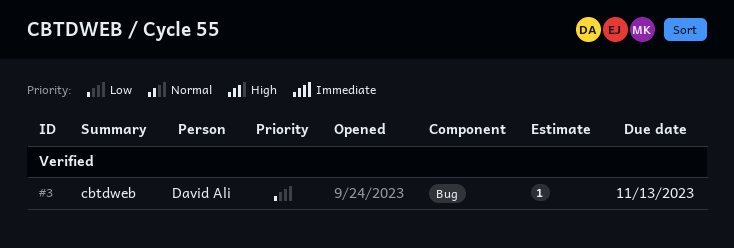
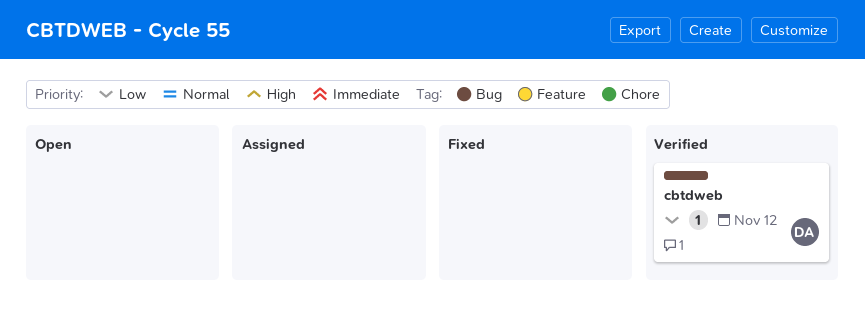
cbtdweb, due: Nov 13 -> Nov 12

